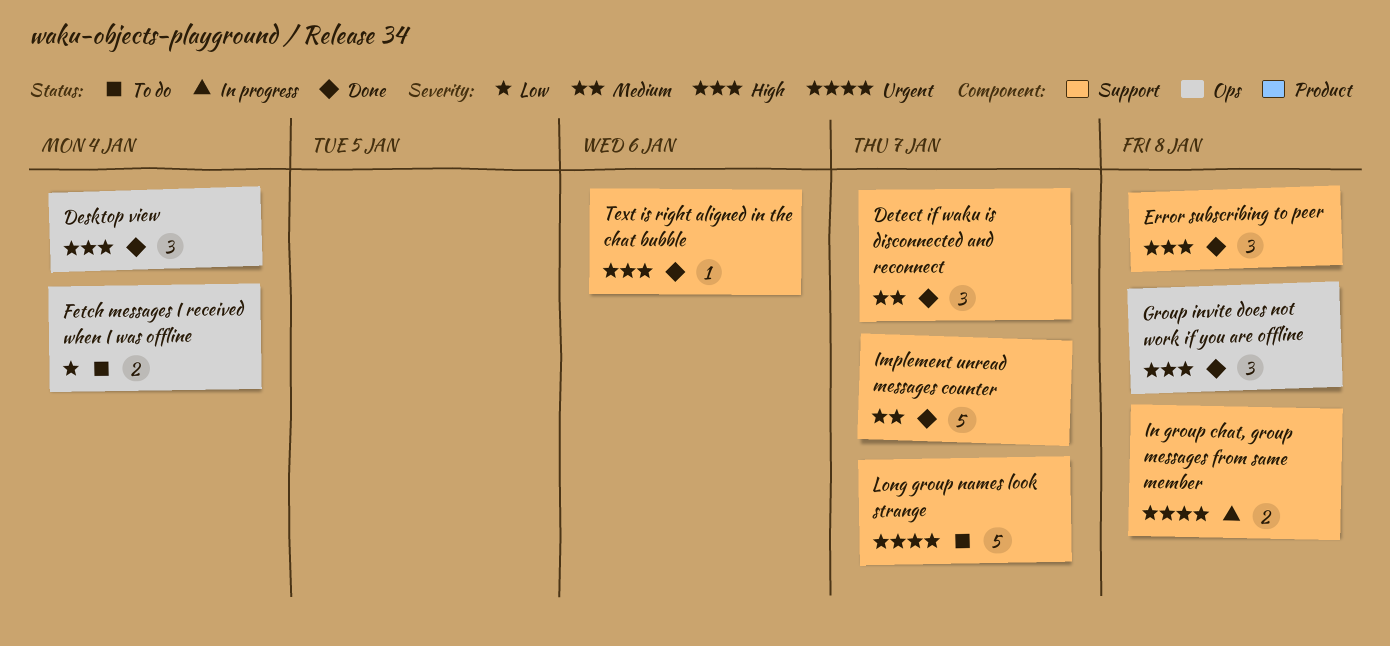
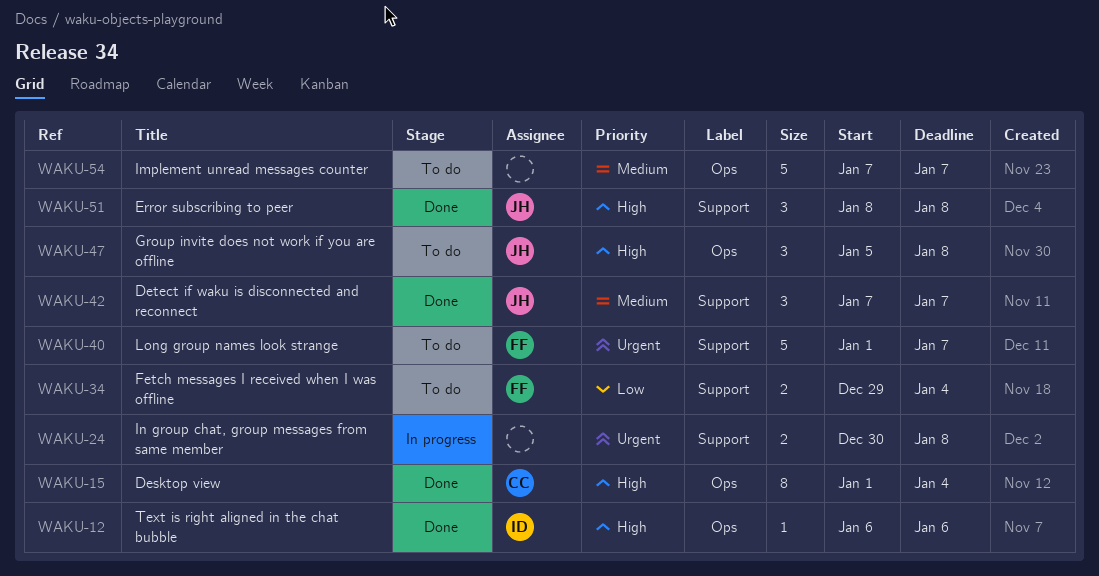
Desktop view, estimate: 3 -> 8
Fetch messages I received when I was offline, label: Ops -> Support
Group invite does not work if you are offline, status: Done -> To do
Implement unread messages counter, status: Done -> To do
Implement unread messages counter, label: Support -> Ops
Text is right aligned in the chat bubble, label: Support -> Ops

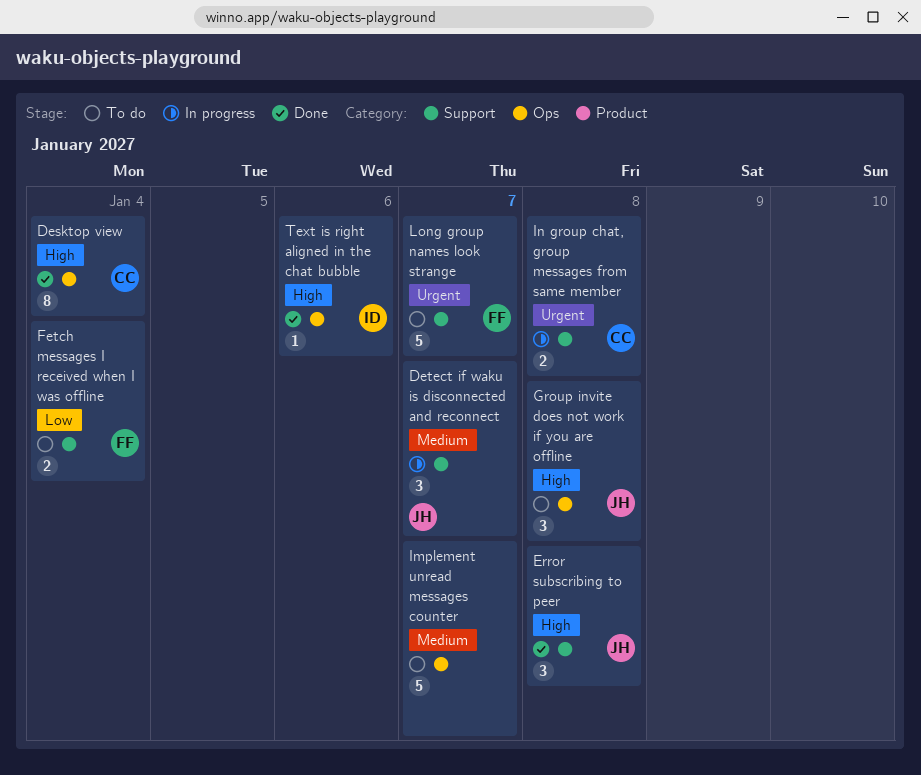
Detect if waku is disconnected and reconnect, status: Done -> In progress
In group chat, group messages from same member, owner: none -> CC

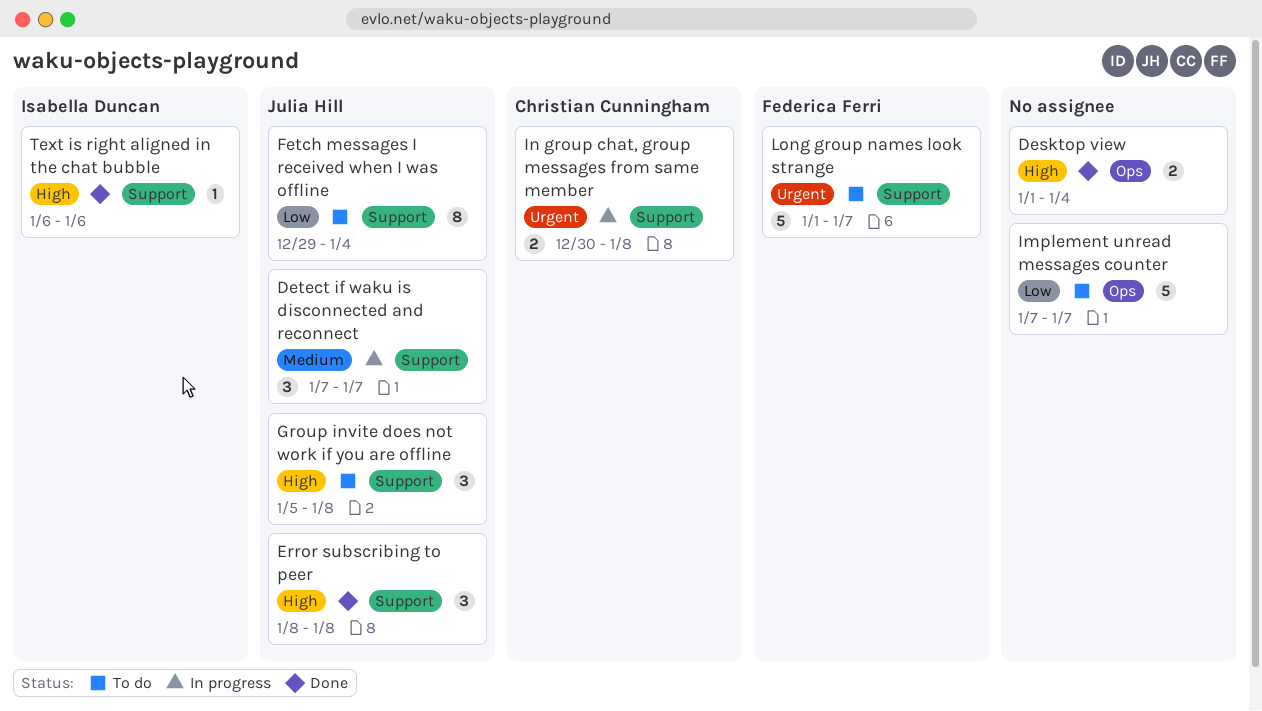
Desktop view, owner: Christian Cunningham -> none
Desktop view, estimate: 8 -> 2
Fetch messages I received when I was offline, owner: Federica Ferri -> Julia Hill
Fetch messages I received when I was offline, estimate: 2 -> 8
Group invite does not work if you are offline, label: Ops -> Support
Implement unread messages counter, priority: Medium -> Low
Text is right aligned in the chat bubble, label: Ops -> Support

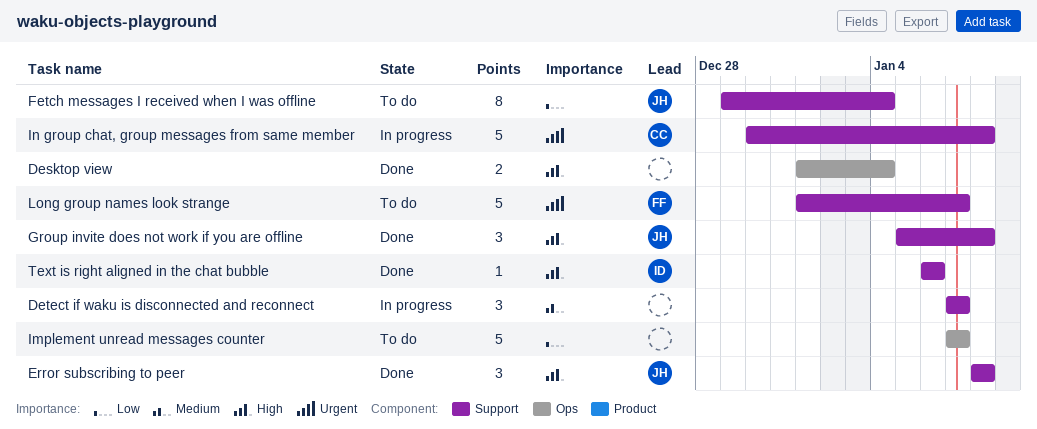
Detect if waku is disconnected and reconnect, owner: Julia Hill -> none
Group invite does not work if you are offline, status: To do -> Done
In group chat, group messages from same member, estimate: 2 -> 5

